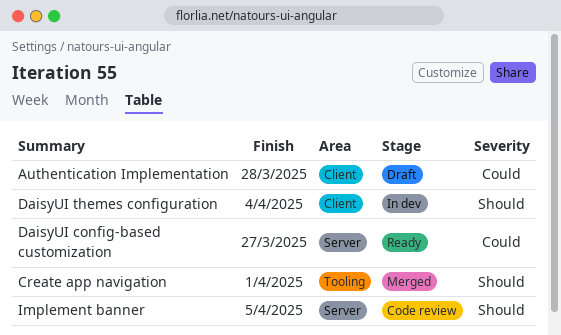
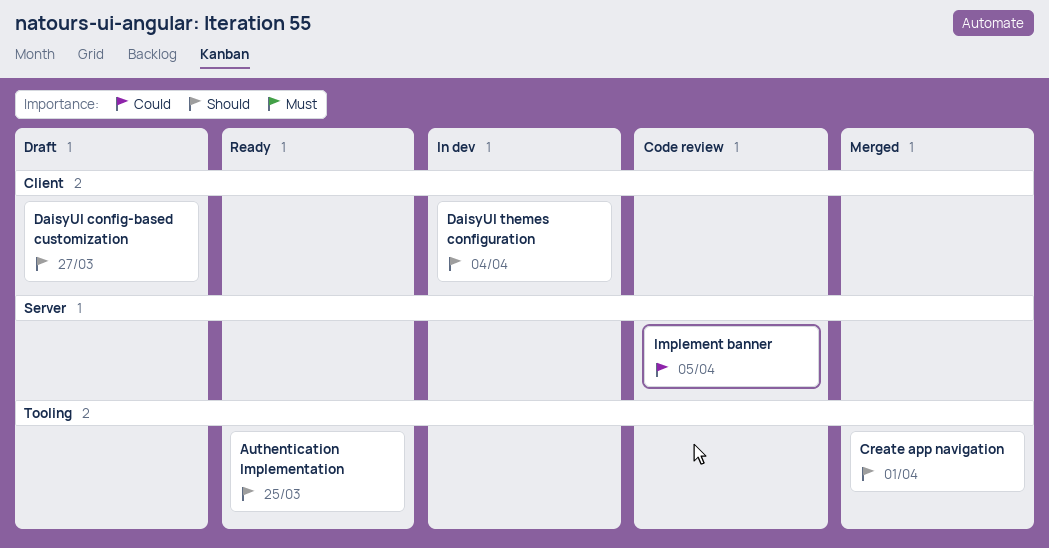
Authentication Implementation, status: Draft -> Ready
Authentication Implementation, priority: Could -> Should
Authentication Implementation, label: Client -> Tooling
Authentication Implementation, due: Mar 28 -> Mar 25
DaisyUI config-based customization, status: Ready -> Draft
DaisyUI config-based customization, priority: Could -> Should
DaisyUI config-based customization, label: Server -> Client
Implement banner, priority: Should -> Could

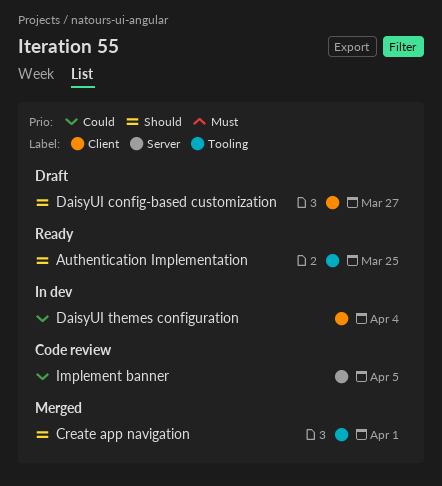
DaisyUI themes configuration, priority: Should -> Could

